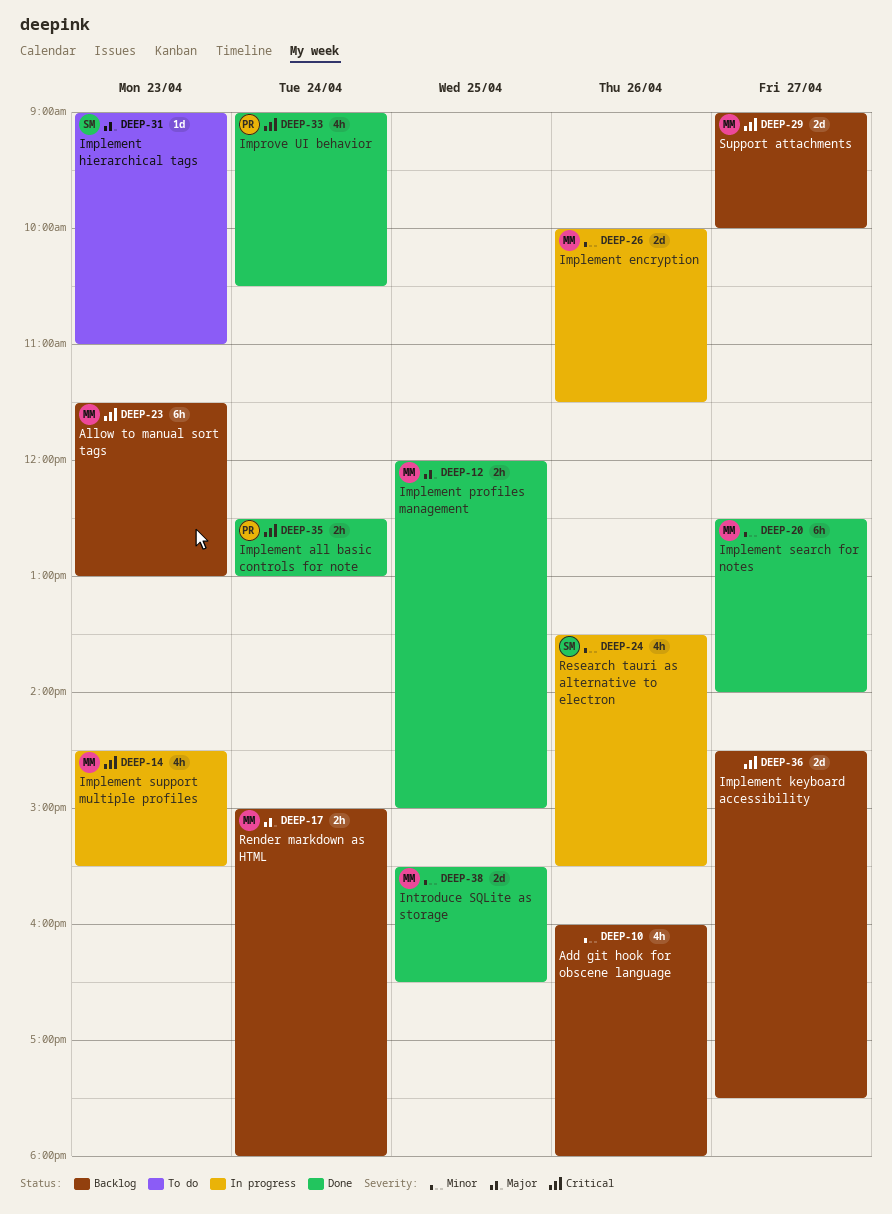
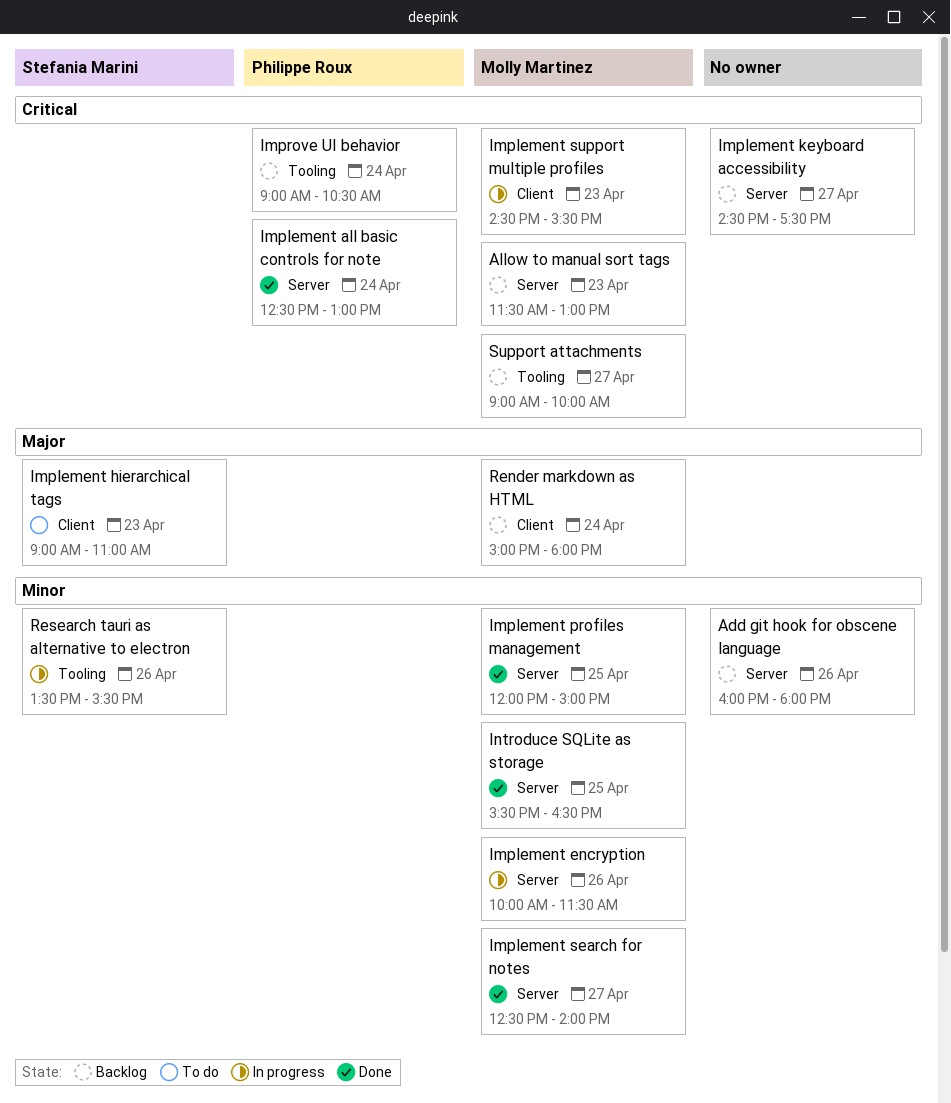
Implement profiles management, priority: Major -> Minor
Improve UI behavior, status: Done -> Backlog

